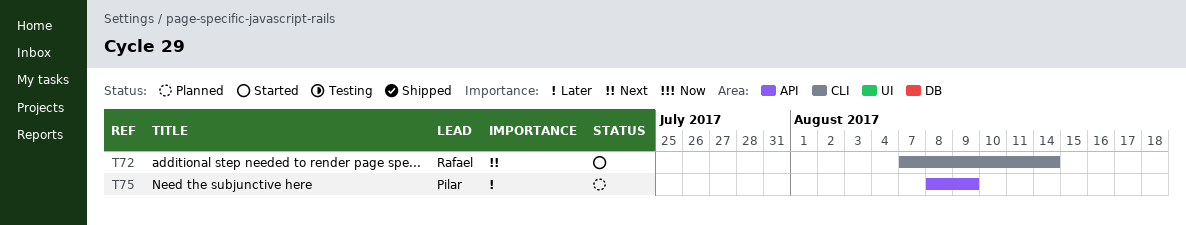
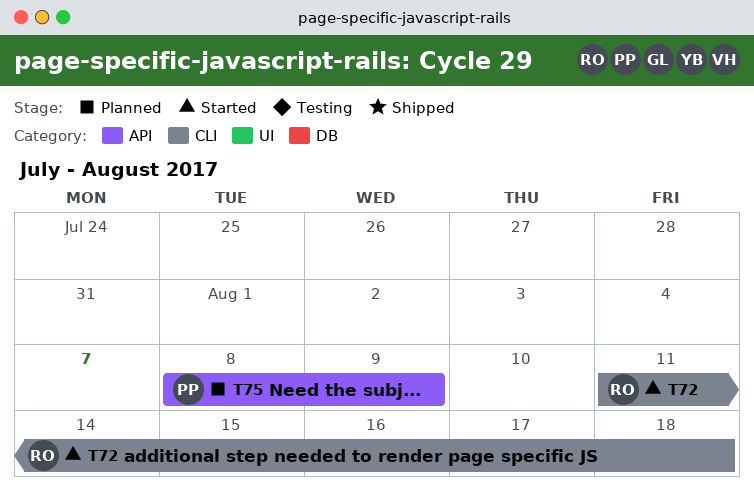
T72, start: Aug 7 -> Aug 11
T72, due: Aug 14 -> Aug 18

